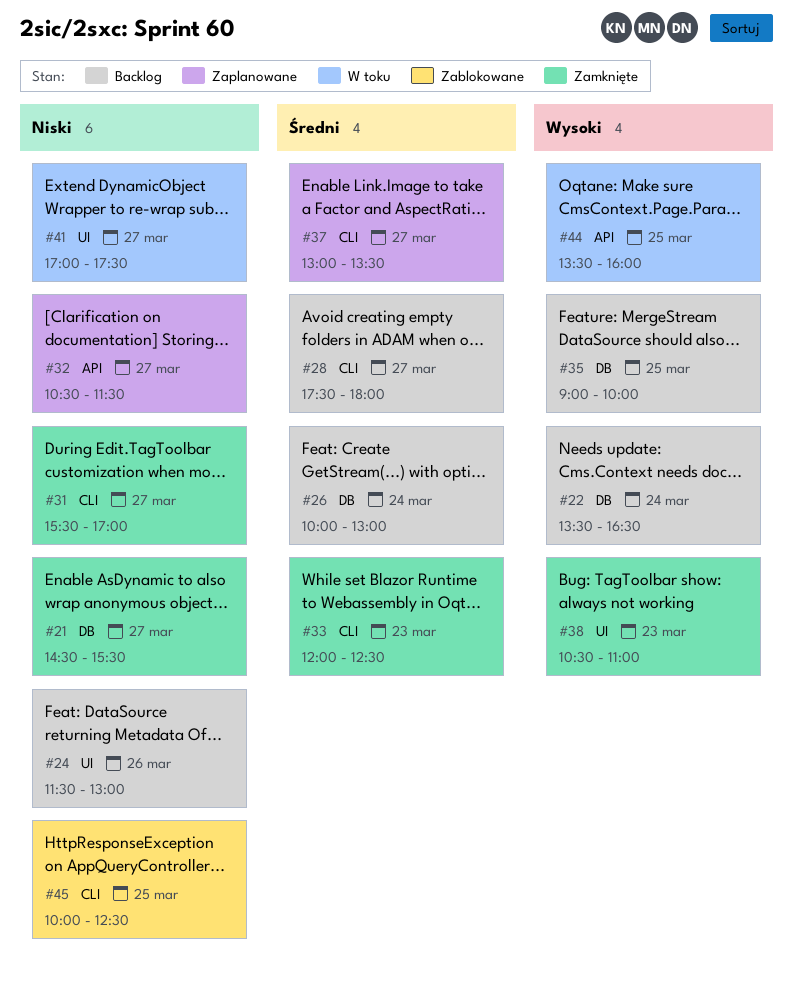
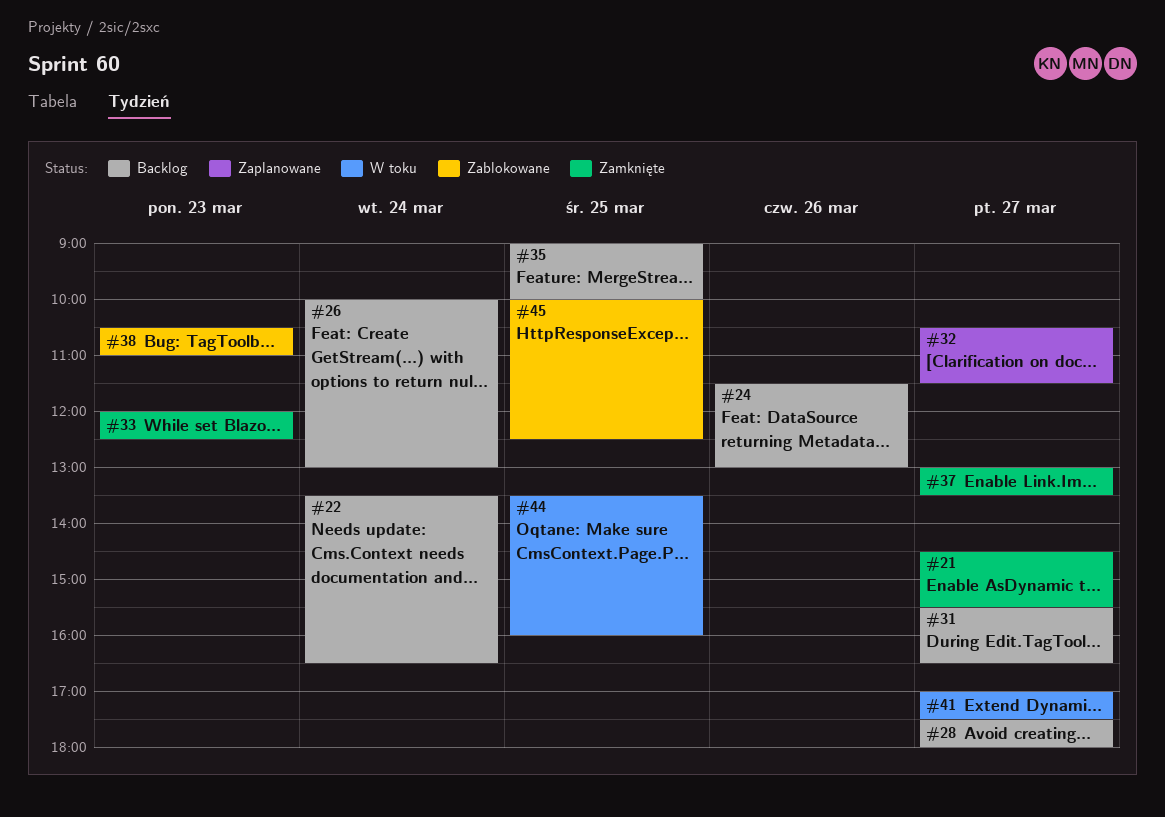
#31, status: Zamknięte -> Backlog
#31, ends: 17:00 -> 16:30
#37, status: Zaplanowane -> Zamknięte
#38, status: Zamknięte -> Zablokowane

